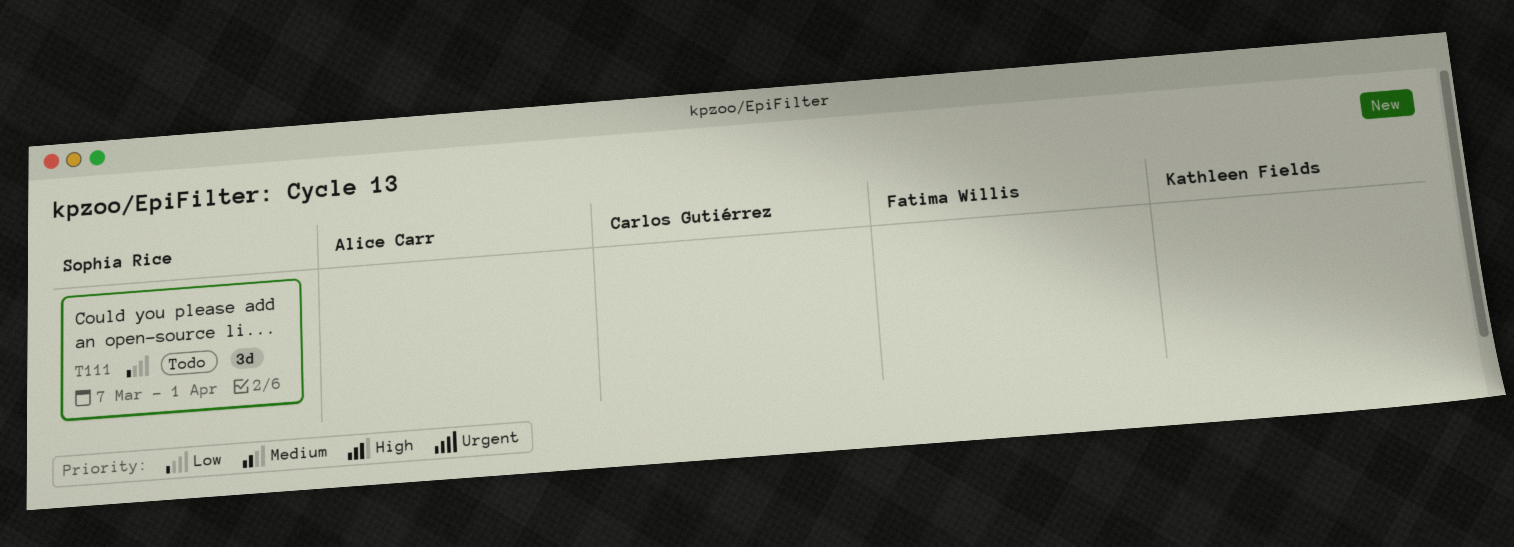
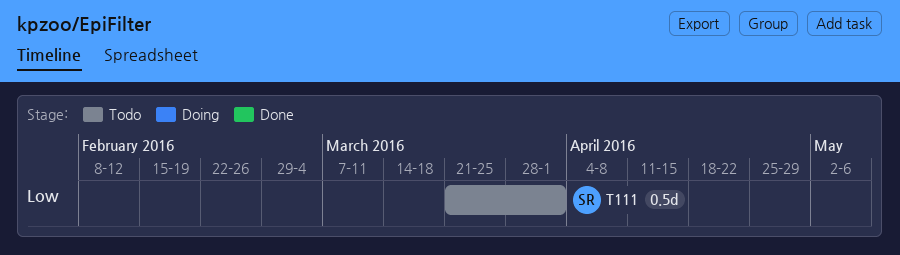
T111, estimate: 3d -> 0.5d
T111, start: Mar 7 -> Mar 21

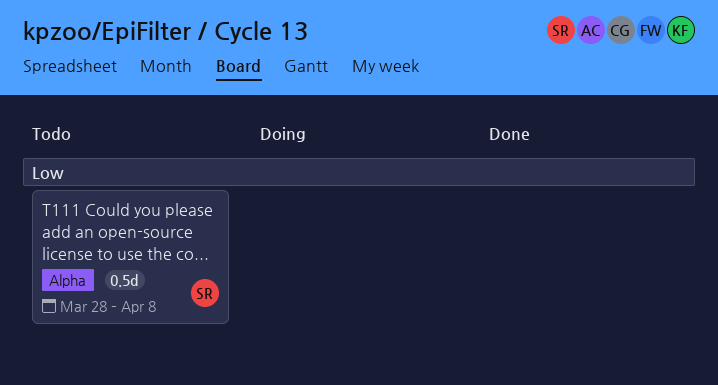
T111, start: Mar 21 -> Mar 28
T111, due: Apr 1 -> Apr 8

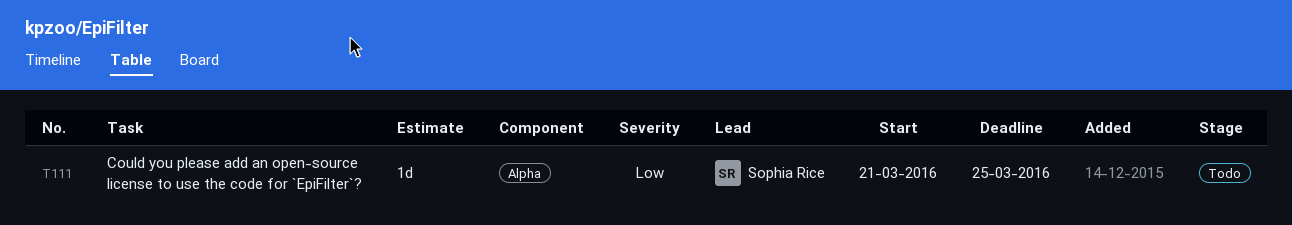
T111, estimate: 0.5d -> 1d
T111, start: Mar 28 -> Mar 21
T111, due: Apr 8 -> Mar 25

